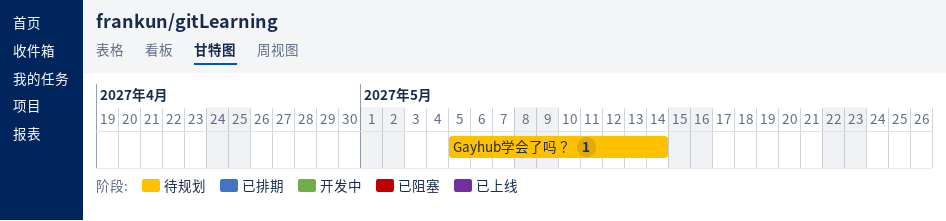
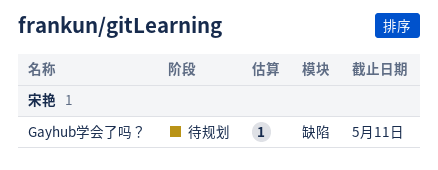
Gayhub学会了吗？, due: May 14 -> May 11

